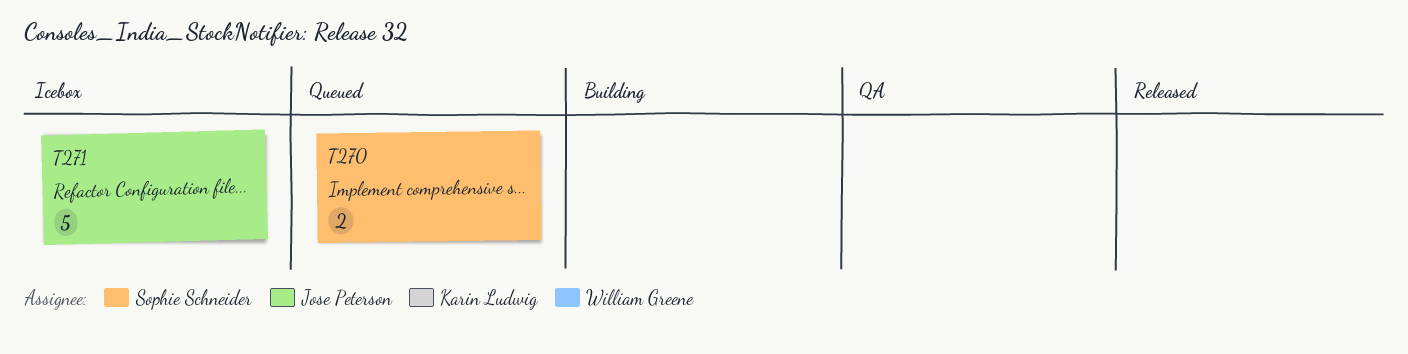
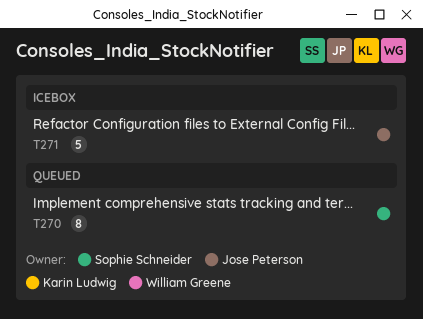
T270, estimate: 2 -> 8

